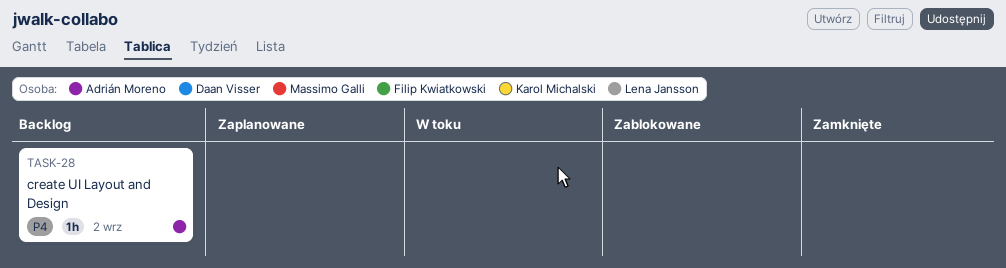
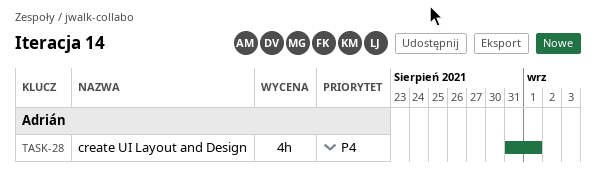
TASK-28, estimate: 1h -> 4h
TASK-28, due: Sep 2 -> Sep 1

